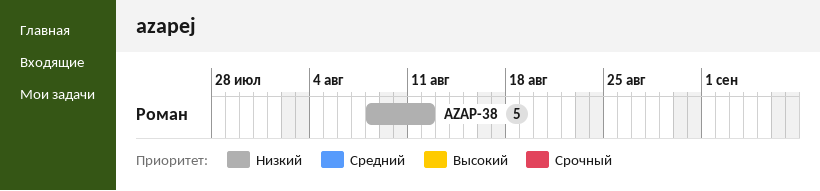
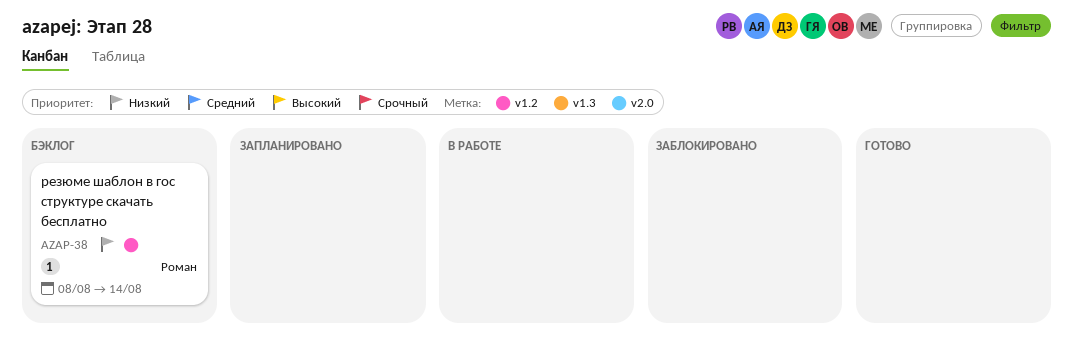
AZAP-38, estimate: 5 -> 1
AZAP-38, due: Aug 12 -> Aug 14

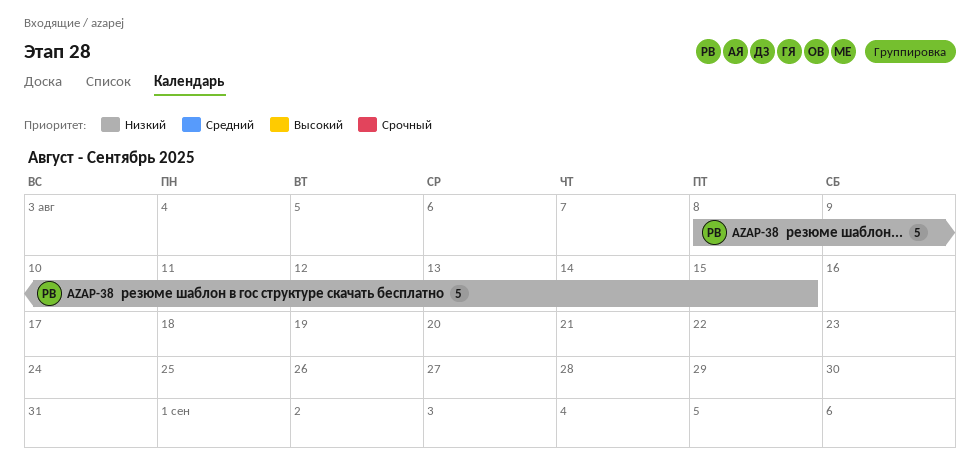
AZAP-38, estimate: 1 -> 5
AZAP-38, due: Aug 14 -> Aug 15

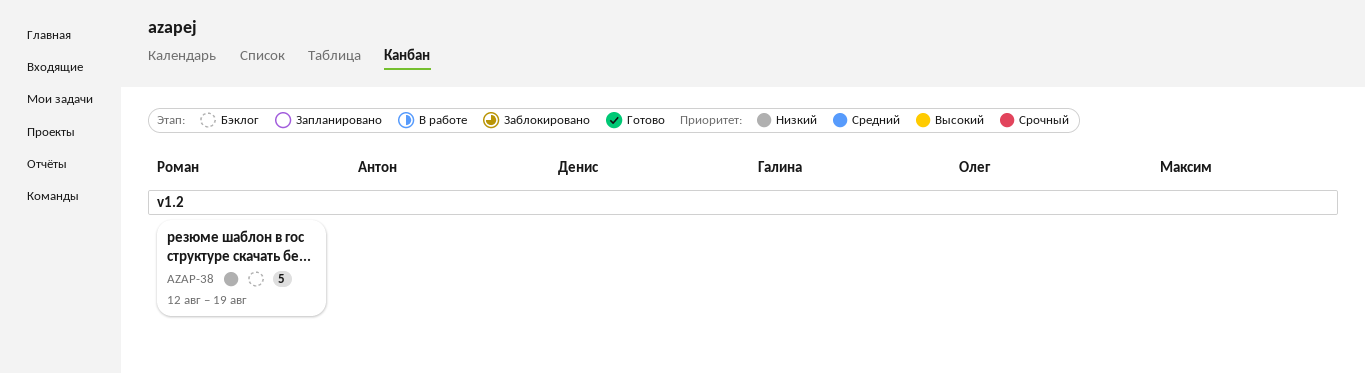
AZAP-38, start: Aug 8 -> Aug 12
AZAP-38, due: Aug 15 -> Aug 19

